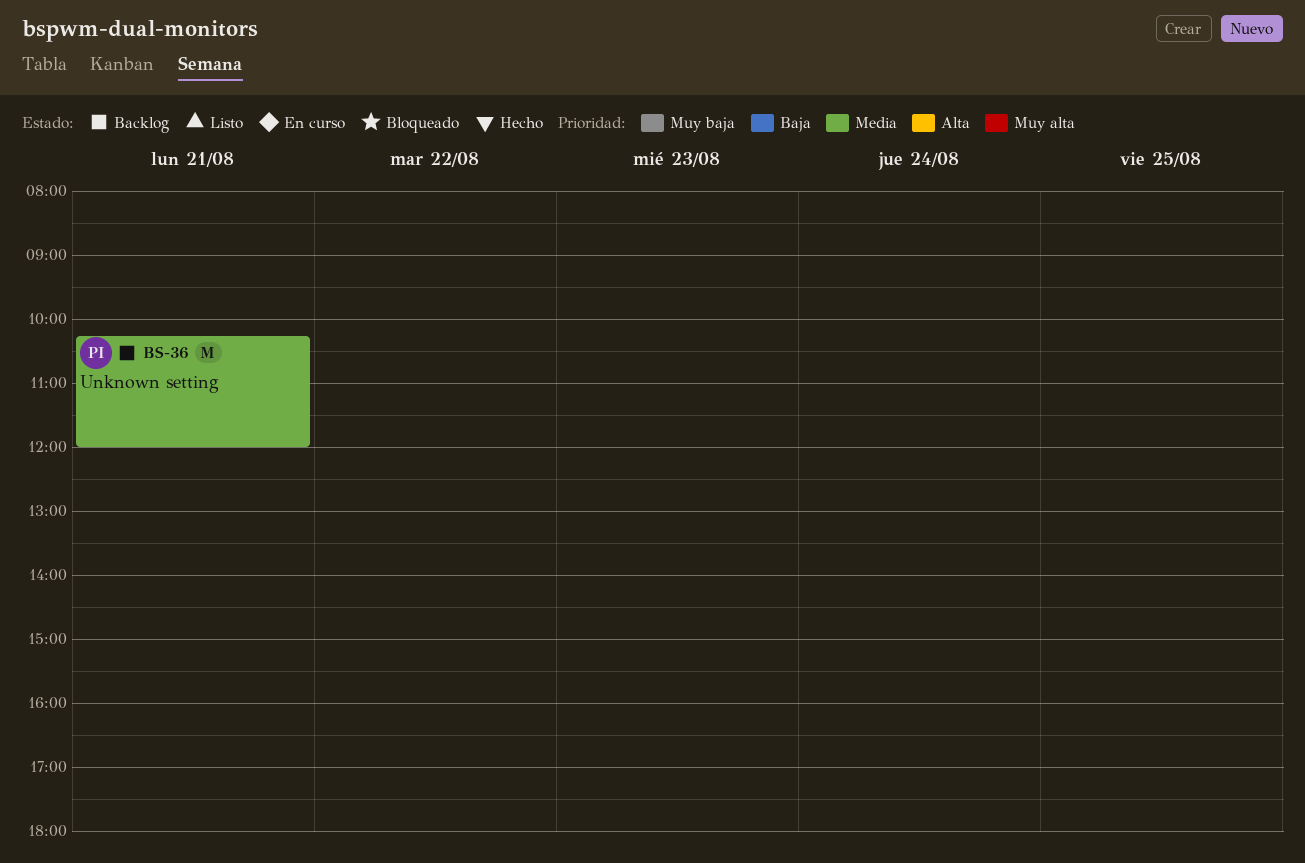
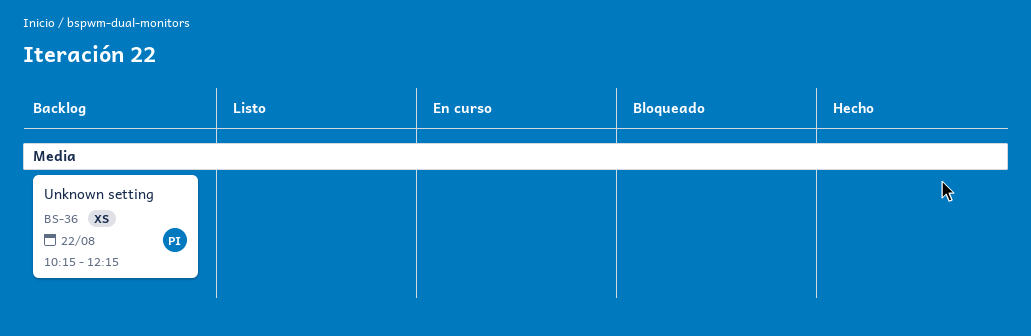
BS-36, estimate: M -> XS
BS-36, day: Aug 21 -> Aug 22
BS-36, ends: 12:00 -> 12:15

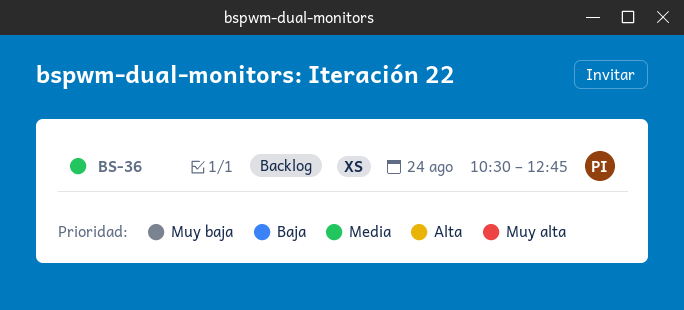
BS-36, day: Aug 22 -> Aug 24
BS-36, begins: 10:15 -> 10:30
BS-36, ends: 12:15 -> 12:45

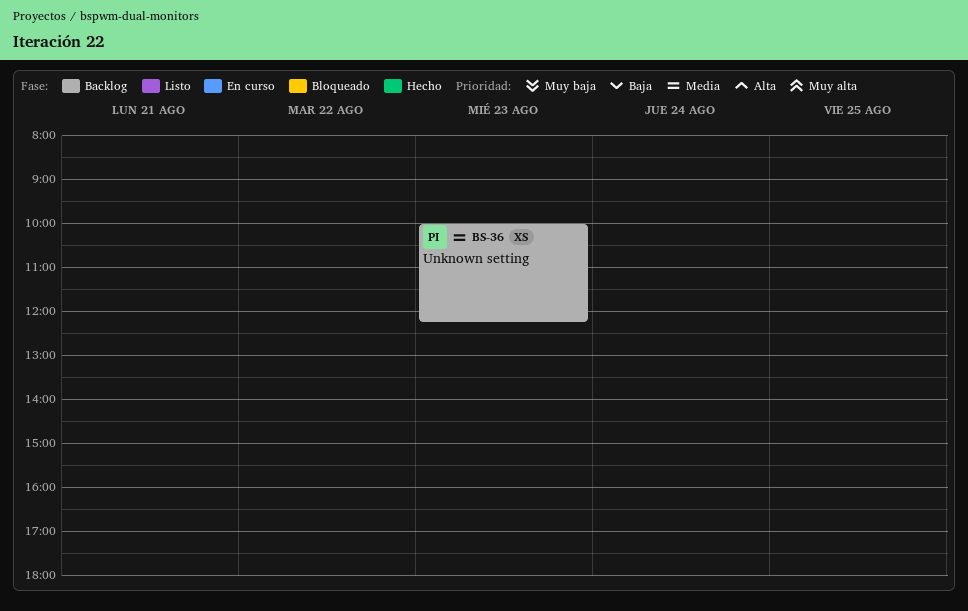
BS-36, day: Aug 24 -> Aug 23
BS-36, begins: 10:30 -> 10:00
BS-36, ends: 12:45 -> 12:15

